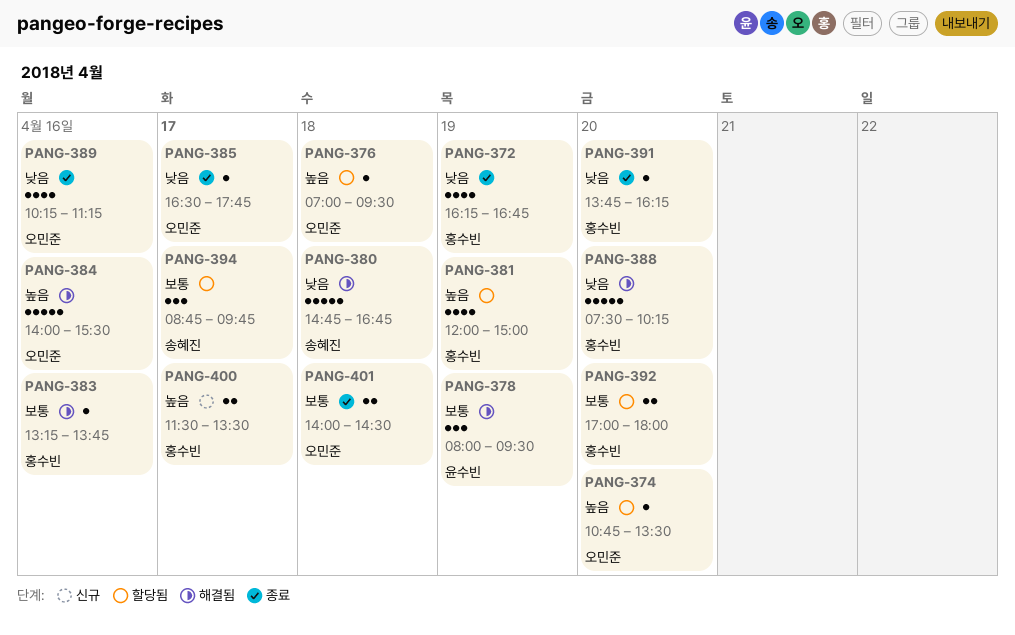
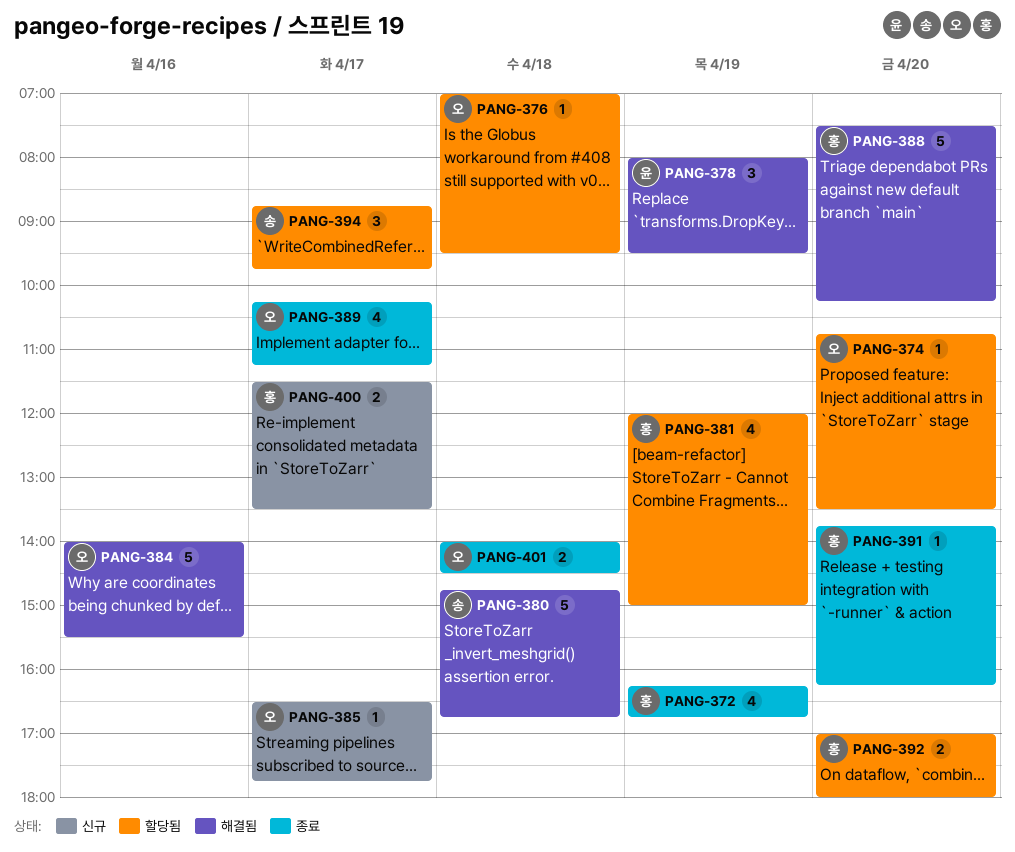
PANG-383: present -> none
PANG-385, status: 종료 -> 신규
PANG-389, day: Apr 16 -> Apr 17

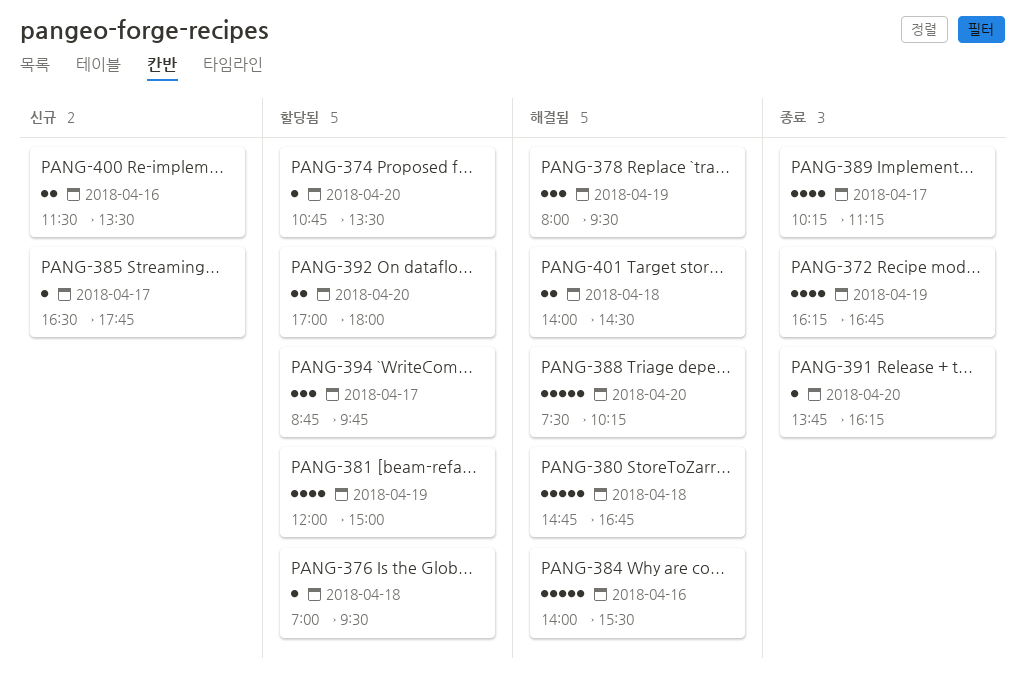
PANG-400, day: Apr 17 -> Apr 16
PANG-401, status: 종료 -> 해결됨

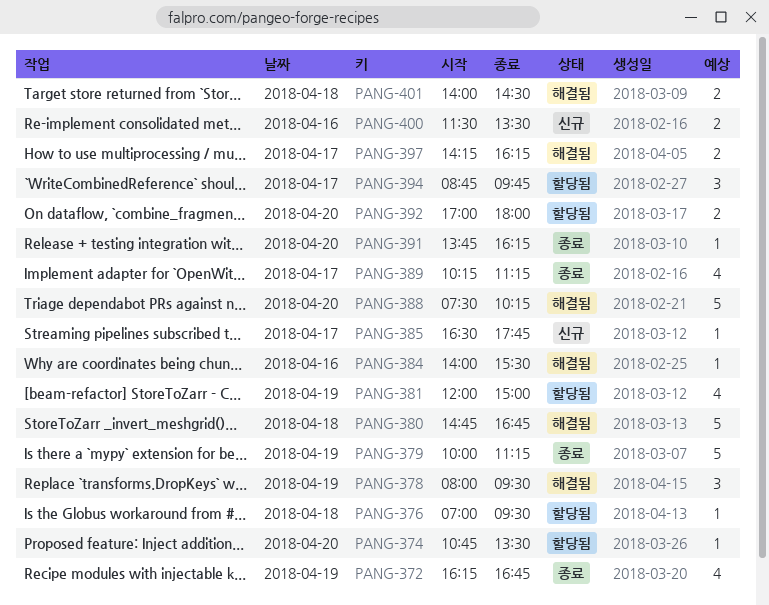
PANG-379: none -> present
PANG-384, estimate: 5 -> 1
PANG-397: none -> present

